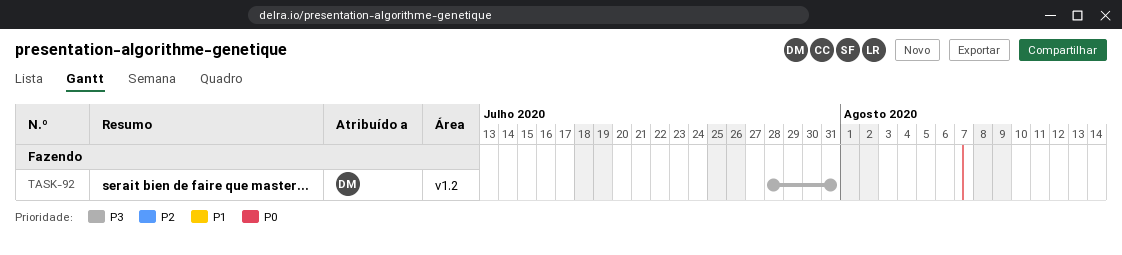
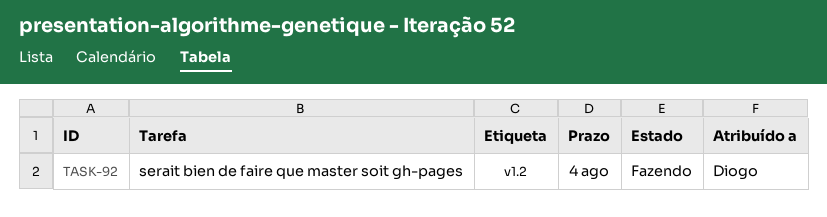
TASK-92, due: Jul 31 -> Aug 4

